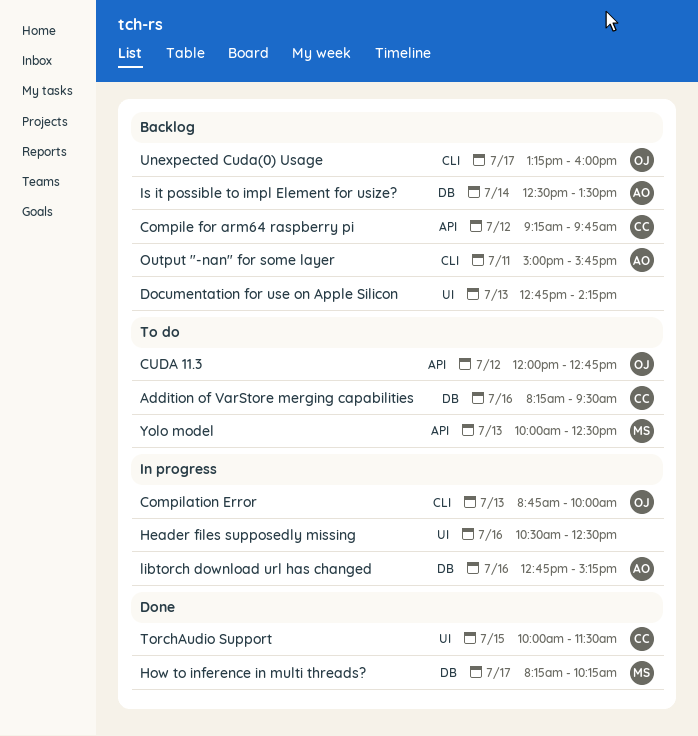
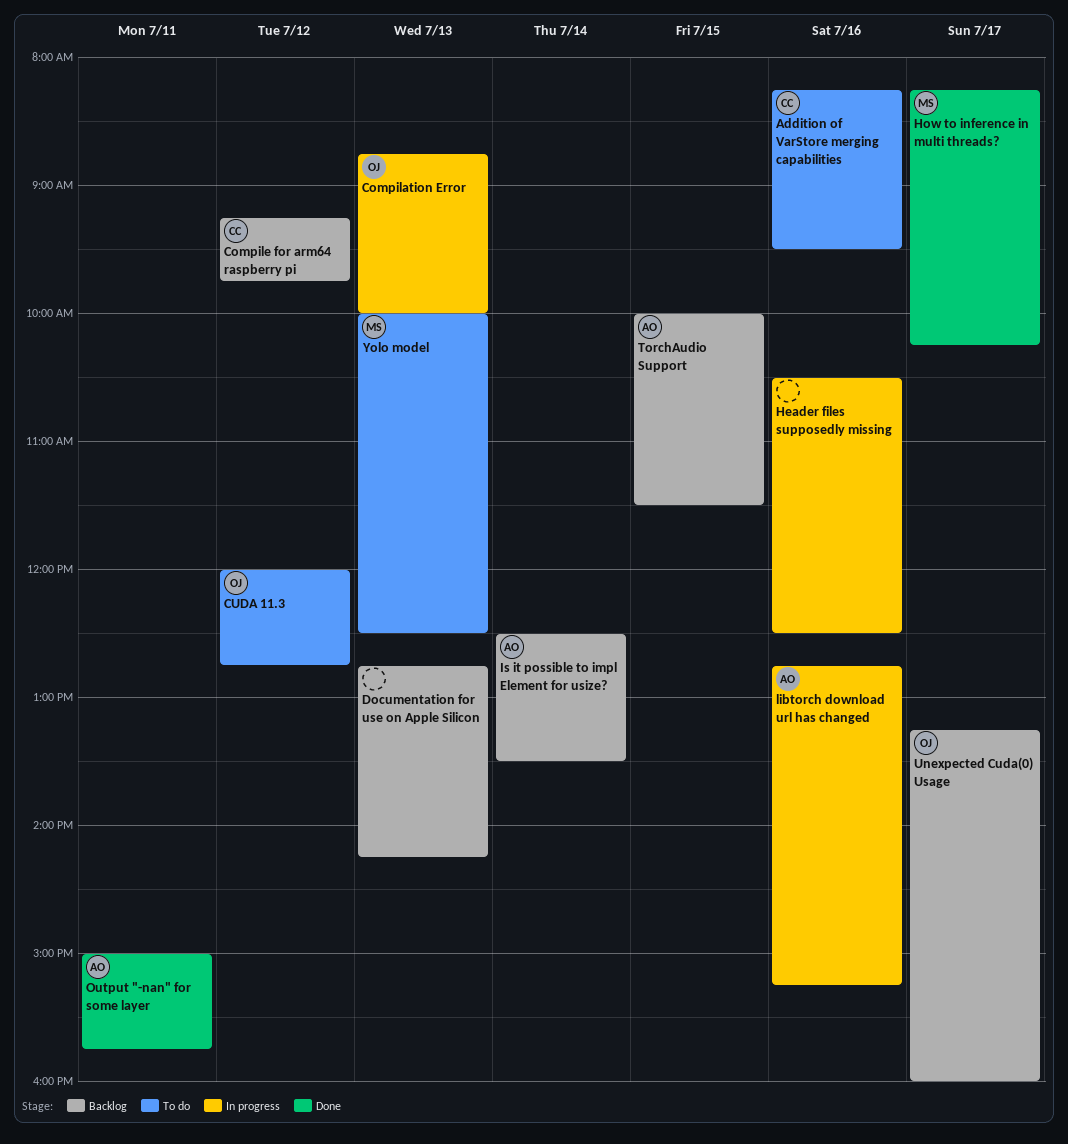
Output "-nan" for some layer, status: Backlog -> Done
TorchAudio Support, status: Done -> Backlog
TorchAudio Support, owner: CC -> AO

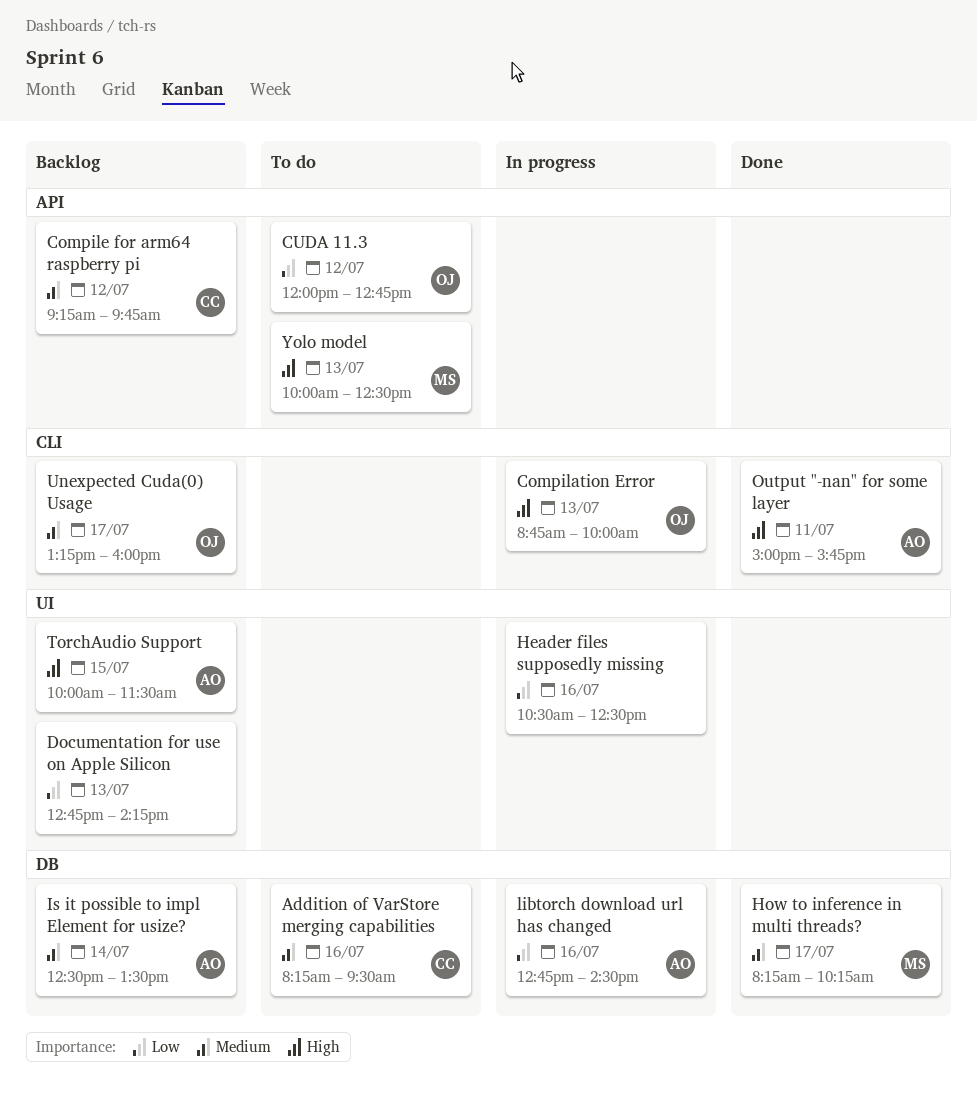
libtorch download url has changed, ends: 15:15 -> 14:30

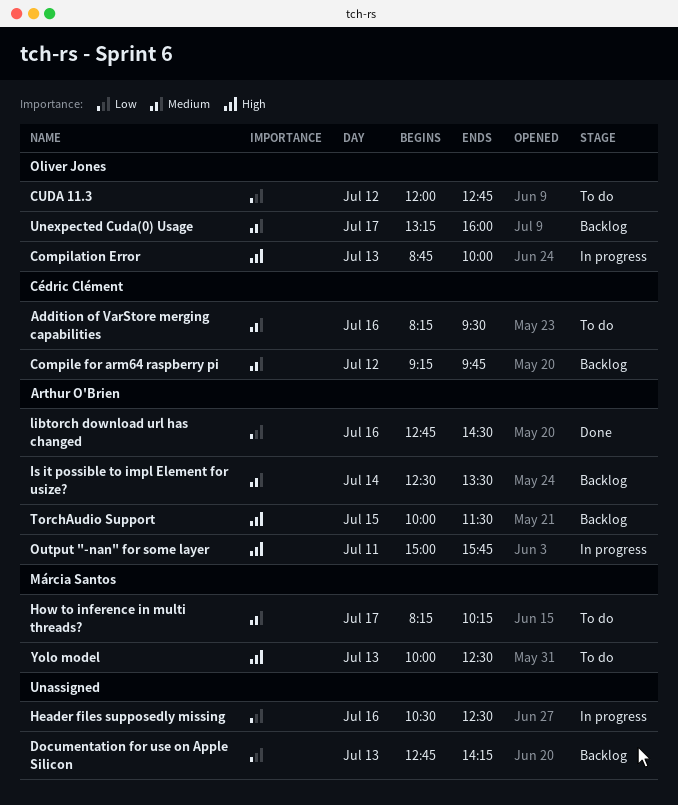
How to inference in multi threads?, status: Done -> To do
libtorch download url has changed, status: In progress -> Done
Output "-nan" for some layer, status: Done -> In progress

